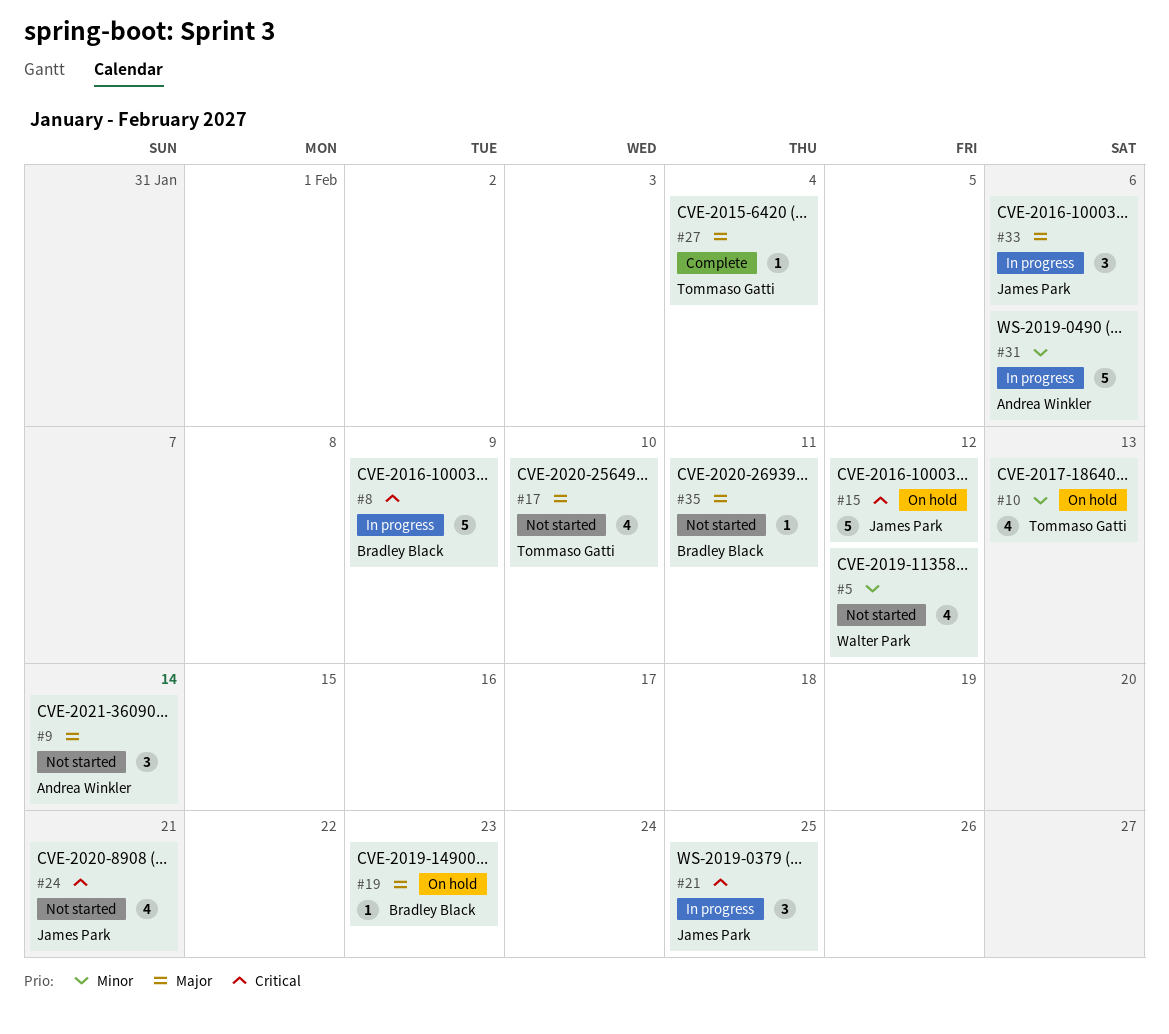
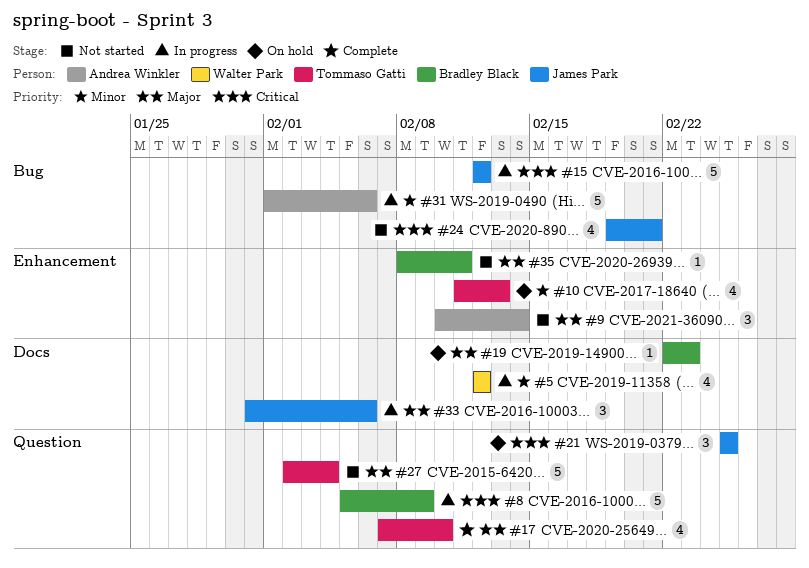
#5, status: Not started -> In progress
#15, status: On hold -> In progress
#17, status: Not started -> Complete
#21, status: In progress -> On hold
#27, status: Complete -> Not started
#27, estimate: 1 -> 5

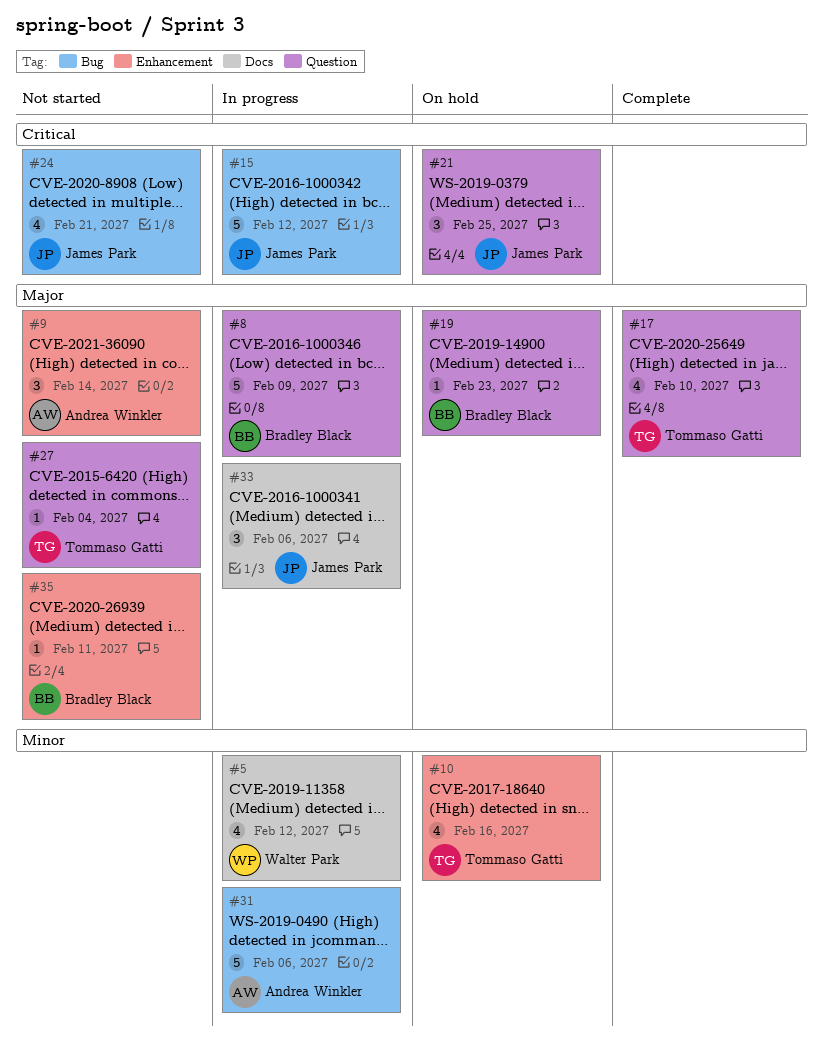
#8, priority: Critical -> Major
#10, due: Feb 13 -> Feb 16
#19, label: Docs -> Question
#27, estimate: 5 -> 1

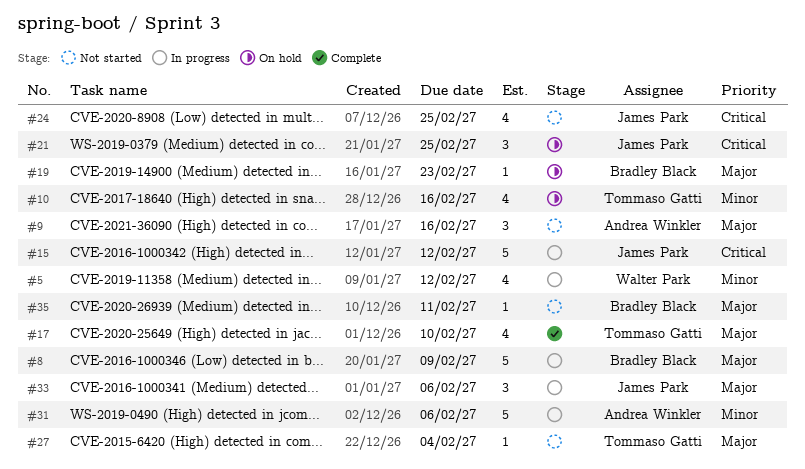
#9, due: Feb 14 -> Feb 16
#24, due: Feb 21 -> Feb 25

